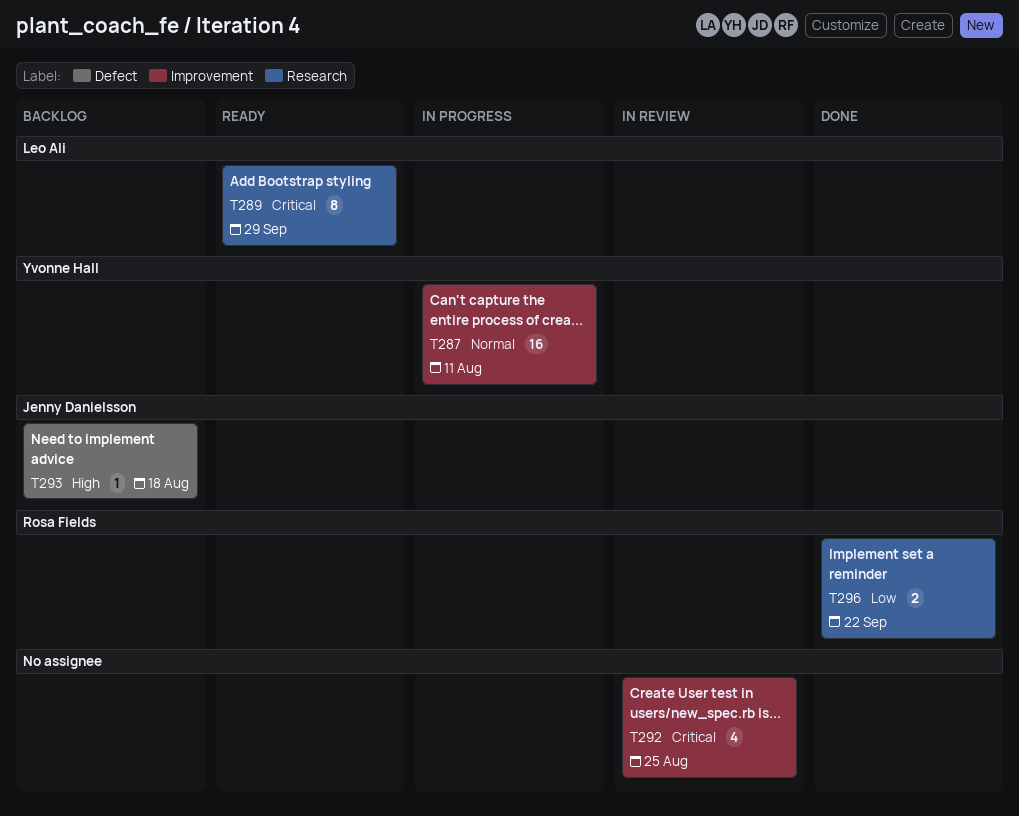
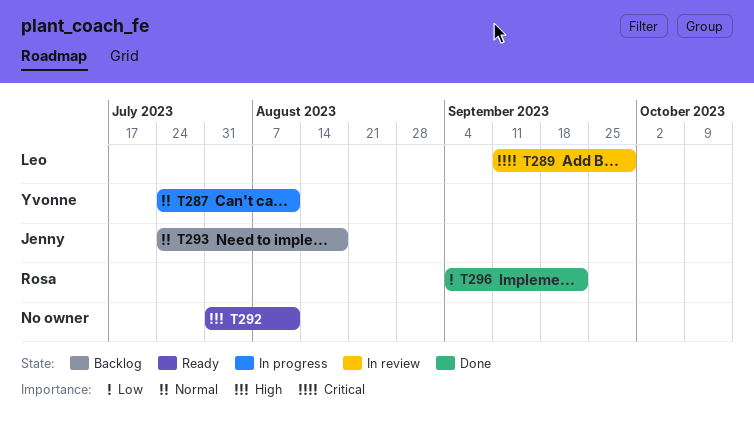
T289, status: Ready -> In review
T292, status: In review -> Ready
T292, priority: Critical -> High
T292, due: Aug 25 -> Aug 11
T293, priority: High -> Normal

